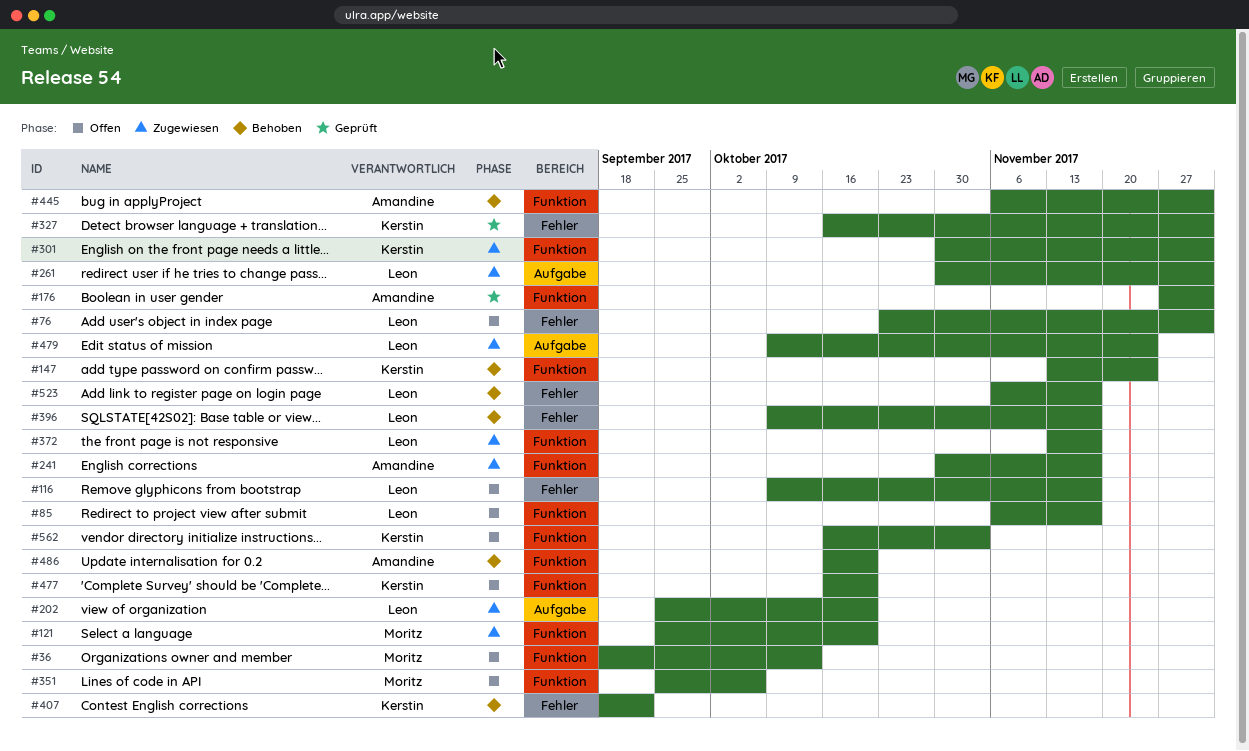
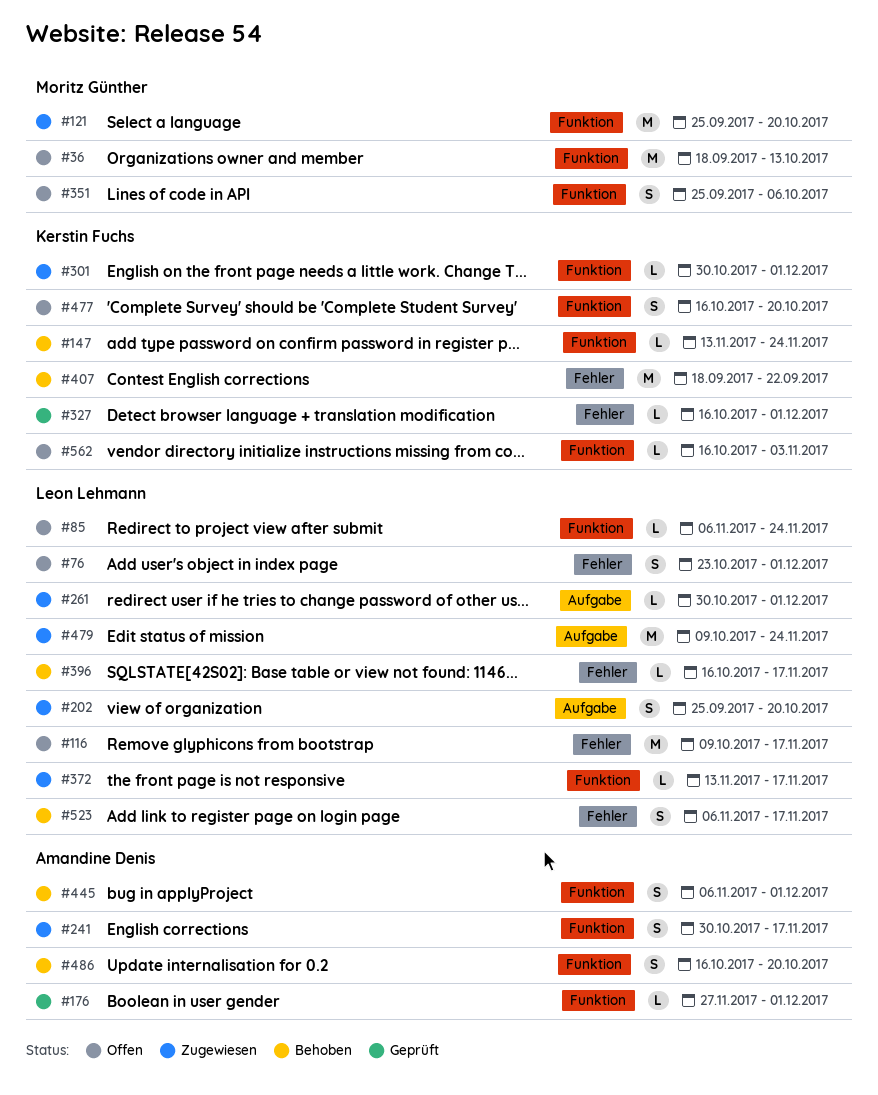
#85, due: Nov 17 -> Nov 24
#396, start: Oct 9 -> Oct 16

